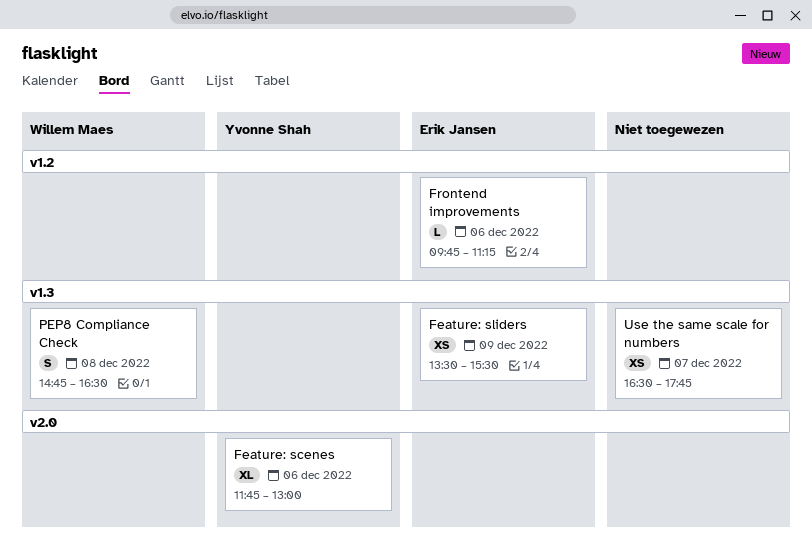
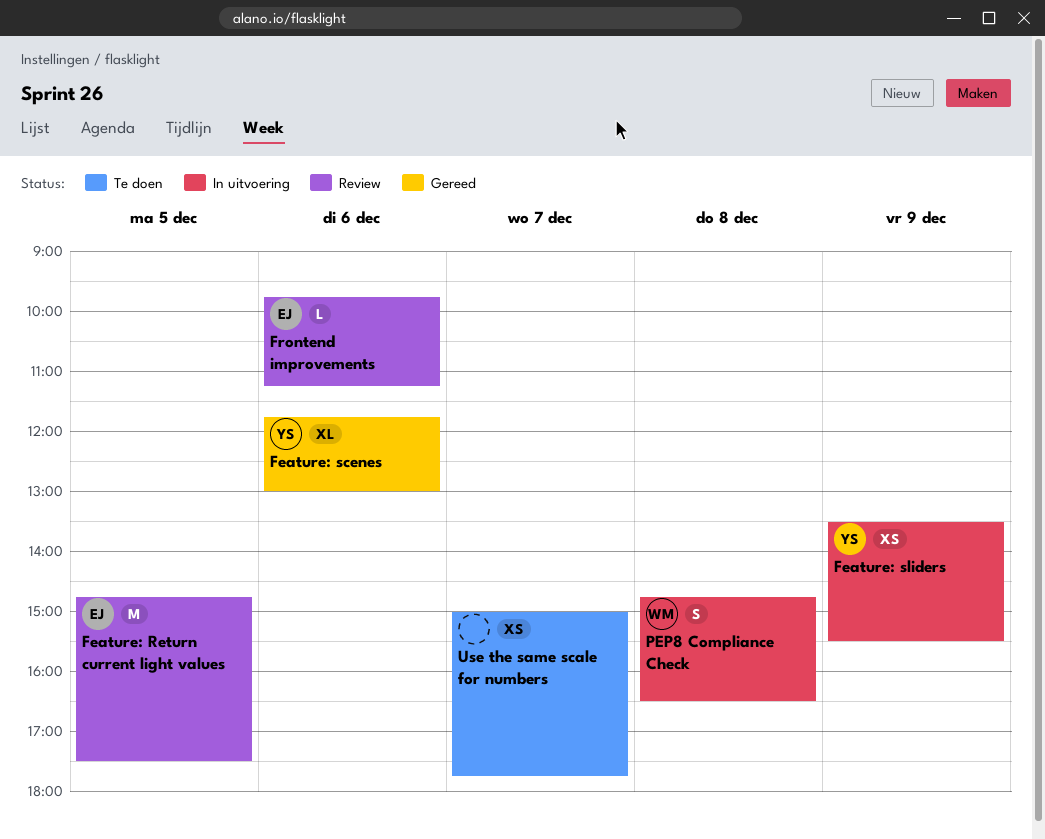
Feature: Return current light values: none -> present
Feature: sliders, owner: Erik Jansen -> Yvonne Shah
Use the same scale for numbers, begins: 16:30 -> 15:00

